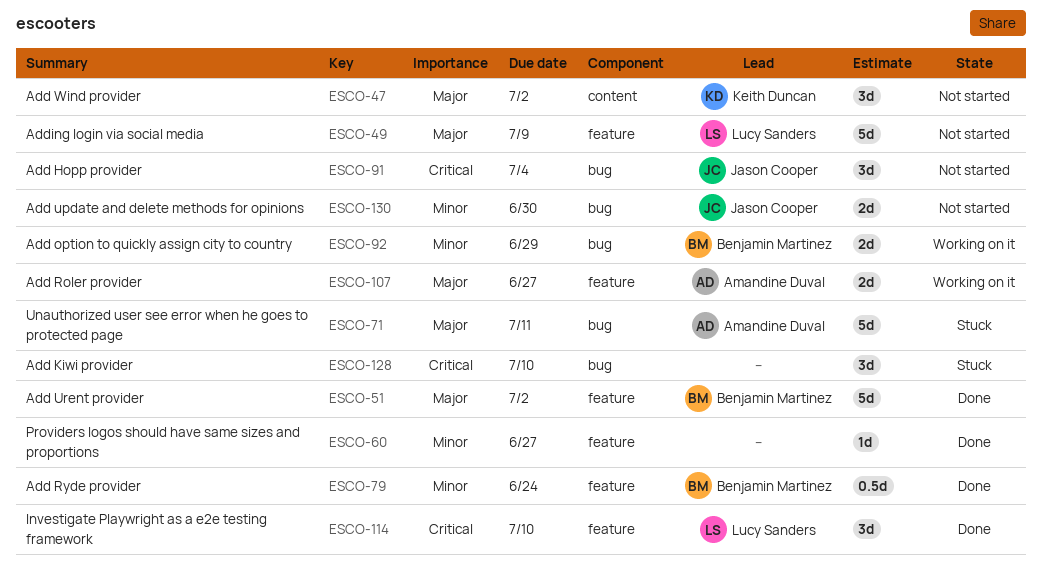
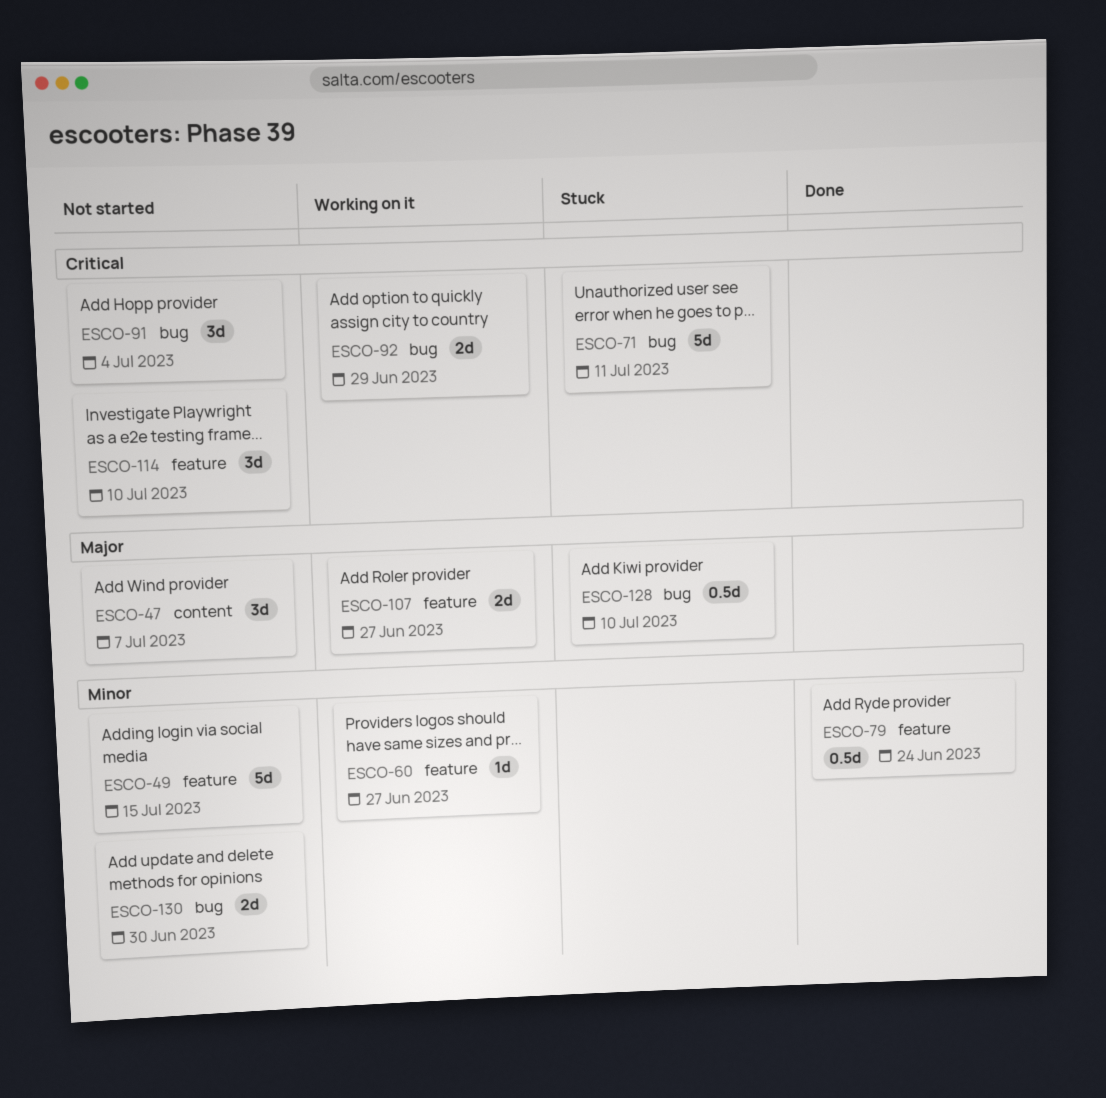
ESCO-47, due: Jul 2 -> Jul 7
ESCO-49, priority: Major -> Minor
ESCO-49, due: Jul 9 -> Jul 15
ESCO-51: present -> none
ESCO-60, status: Done -> Working on it
ESCO-71, priority: Major -> Critical
ESCO-92, priority: Minor -> Critical
ESCO-114, status: Done -> Not started
ESCO-128, priority: Critical -> Major
ESCO-128, estimate: 3d -> 0.5d

